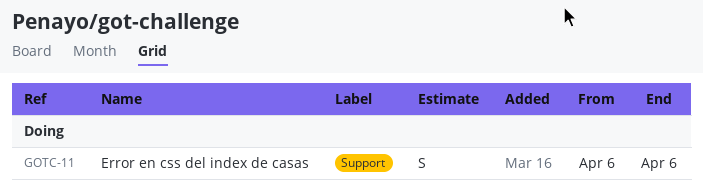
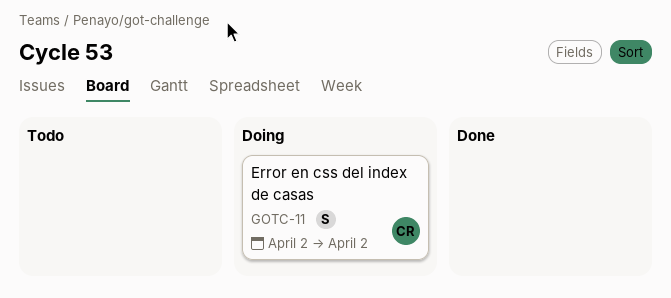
GOTC-11, start: Apr 6 -> Apr 2
GOTC-11, due: Apr 6 -> Apr 2

